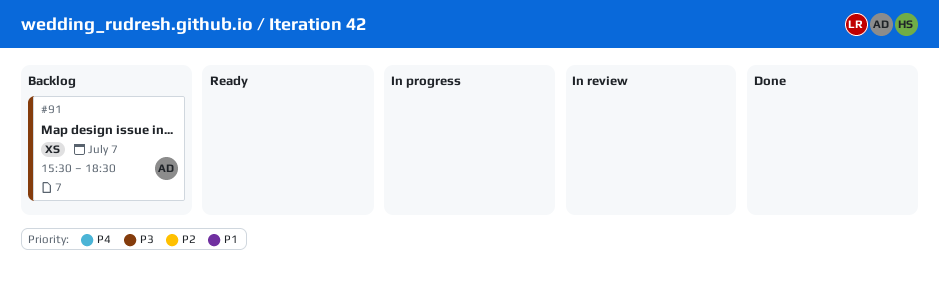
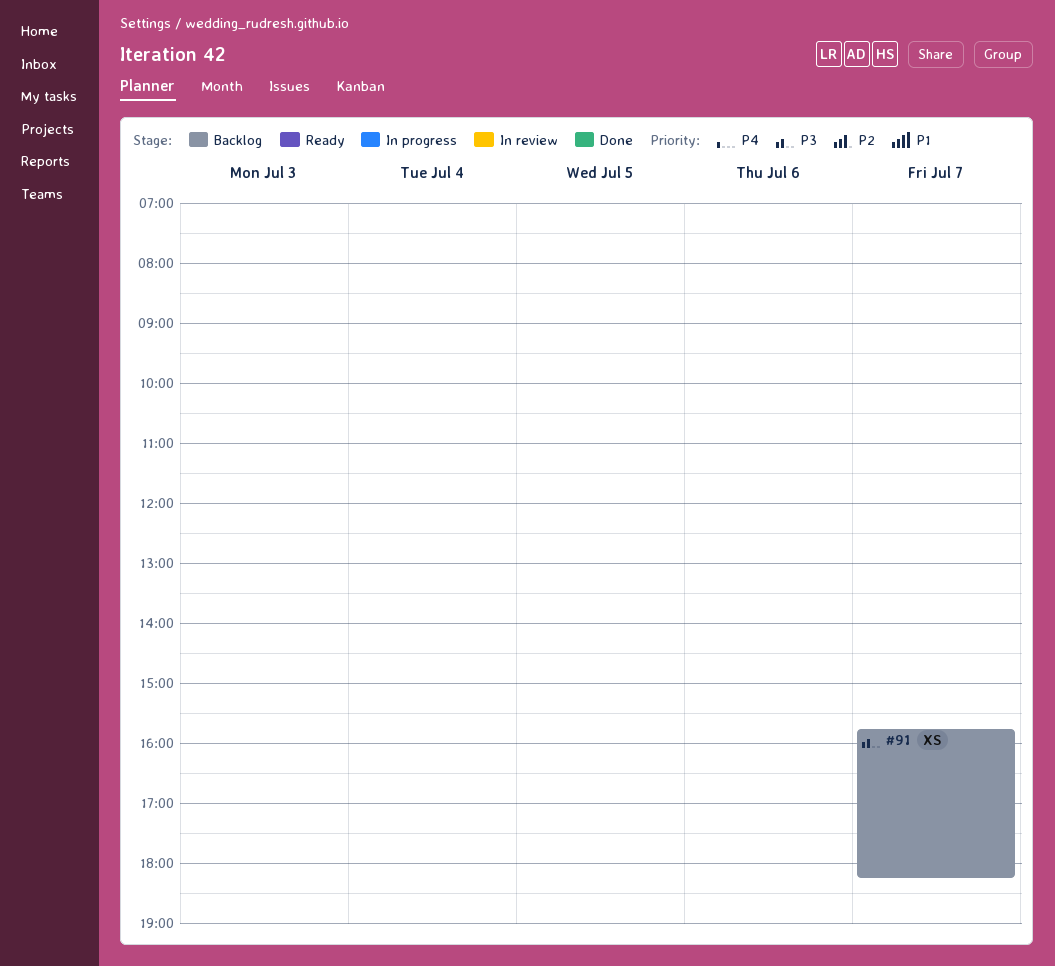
#91, begins: 15:30 -> 15:45
#91, ends: 18:30 -> 18:15

